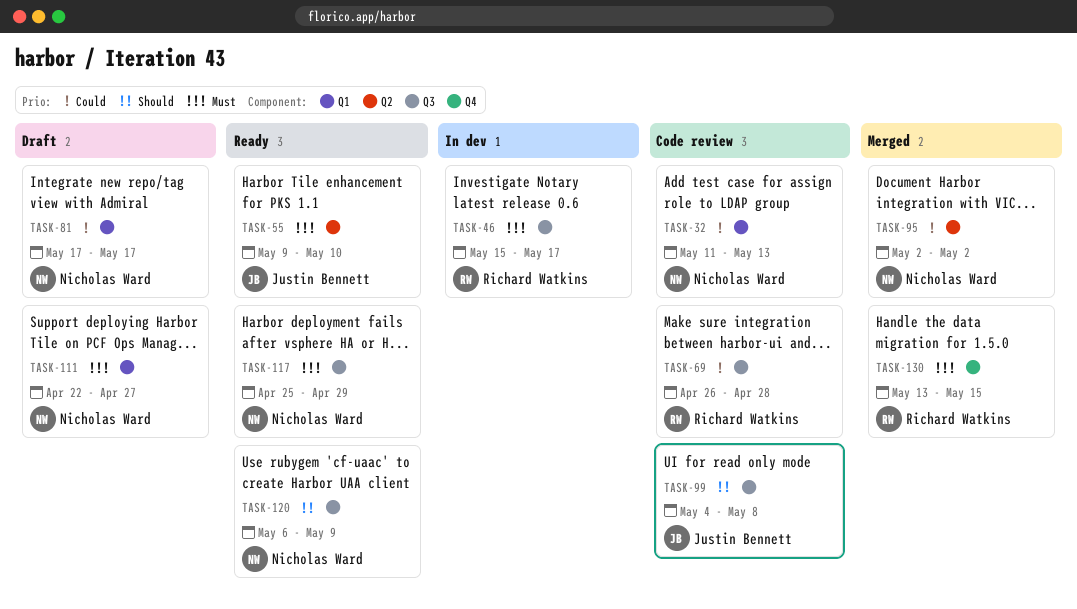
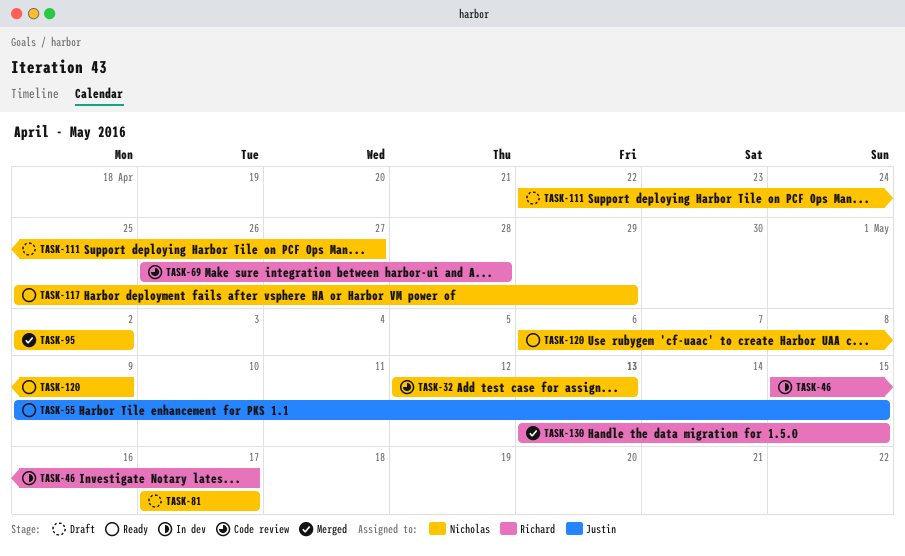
TASK-32, start: May 11 -> May 12
TASK-55, due: May 10 -> May 15
TASK-99: present -> none

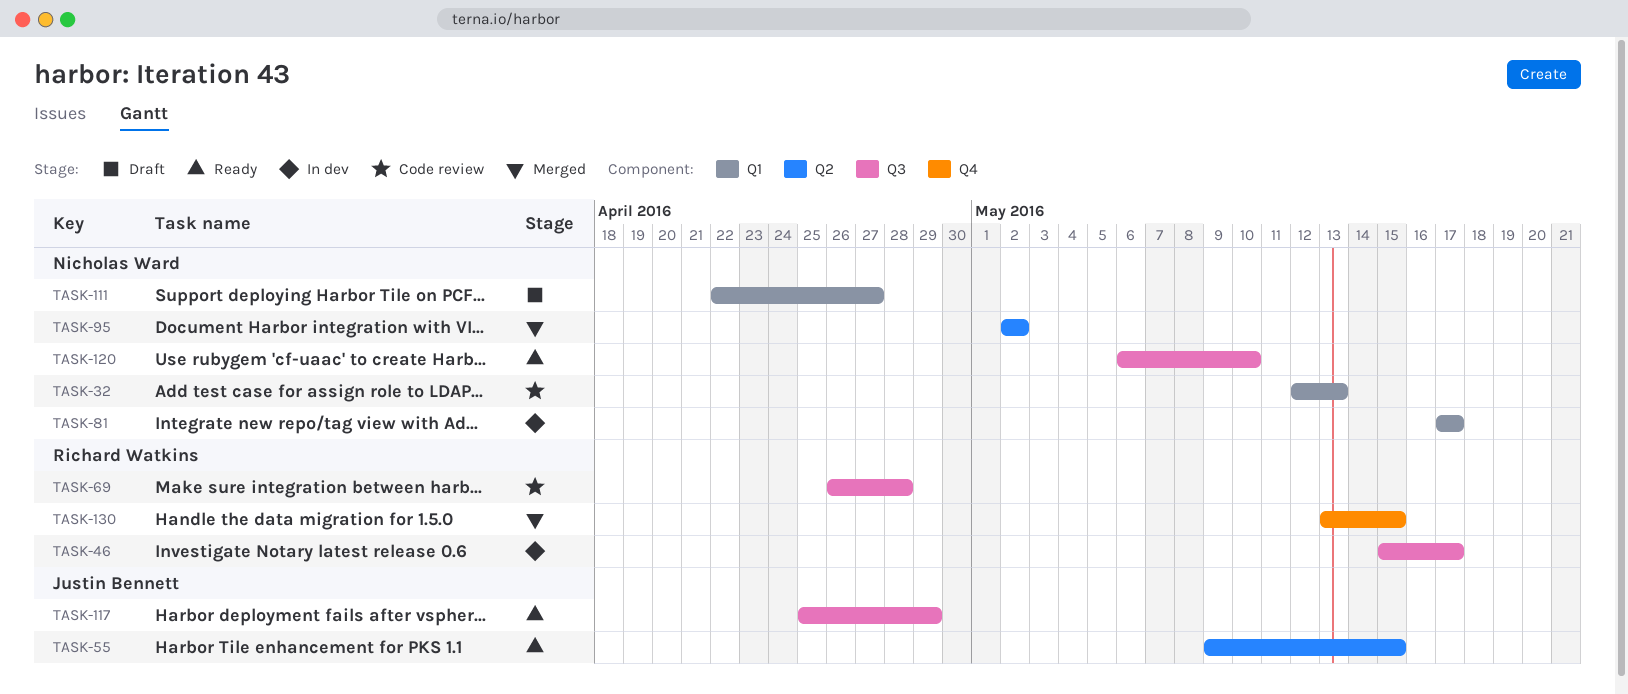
TASK-81, status: Draft -> In dev
TASK-117, owner: Nicholas Ward -> Justin Bennett
TASK-120, due: May 9 -> May 10

